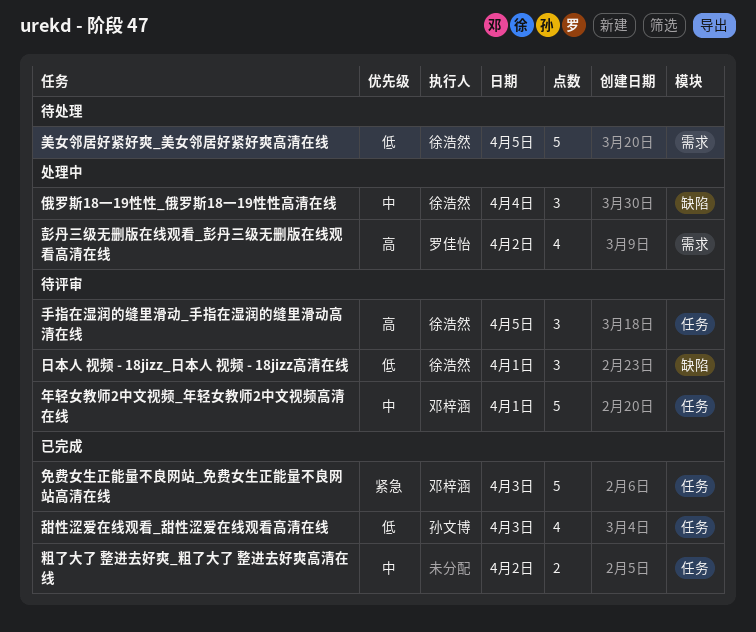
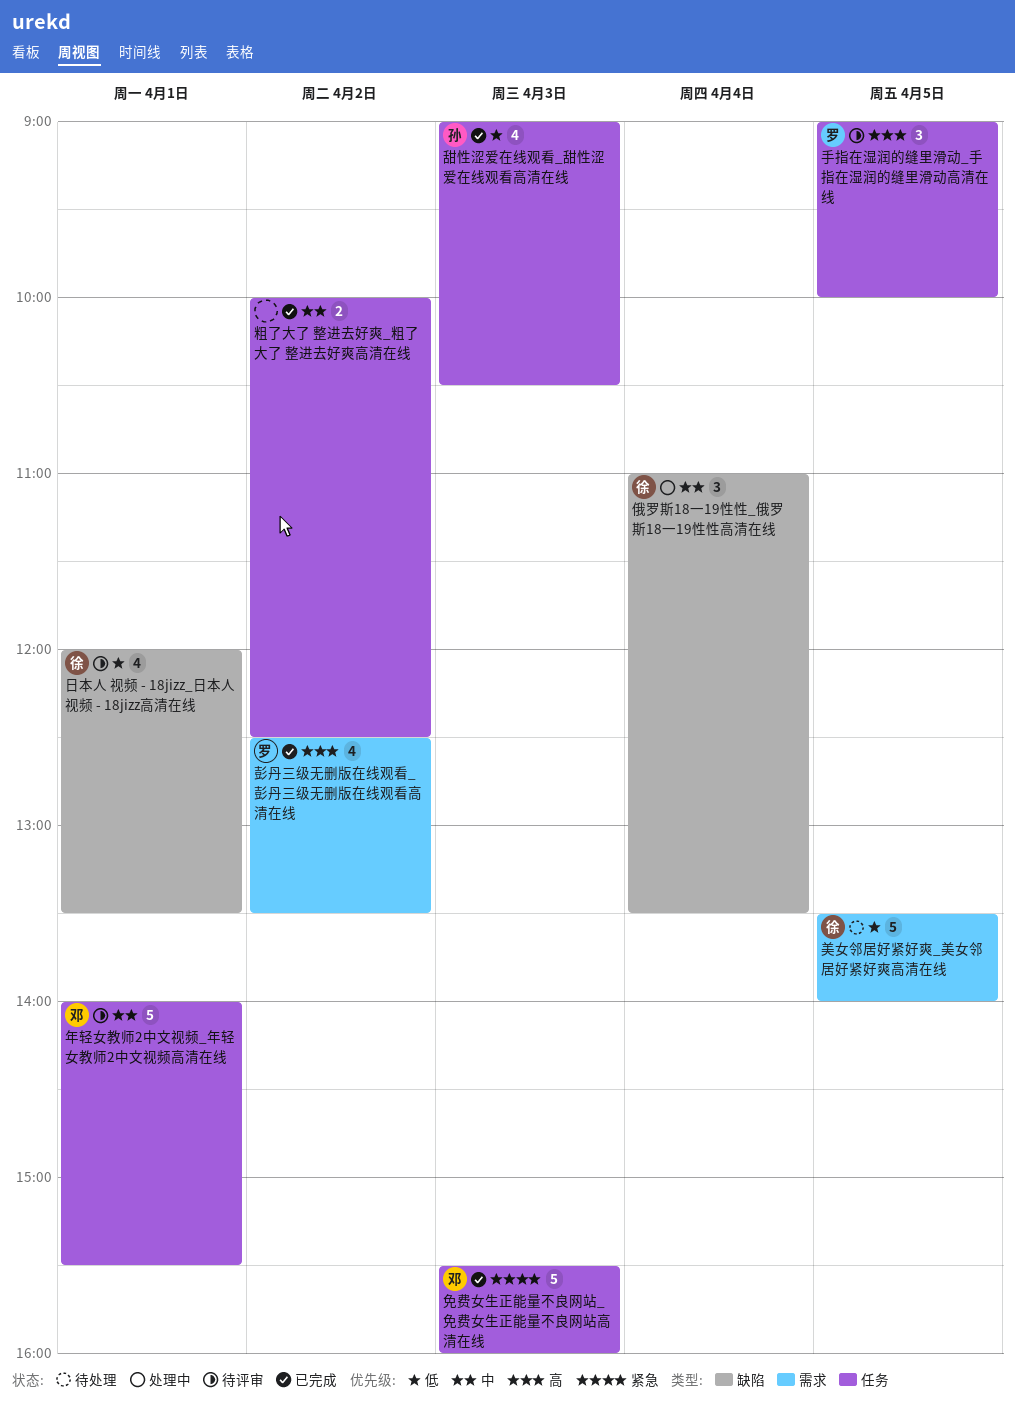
彭丹三级无删版在线观看_彭丹三级无删版在线观看高清在线, status: 处理中 -> 已完成
手指在湿润的缝里滑动_手指在湿润的缝里滑动高清在线, owner: 徐浩然 -> 罗佳怡
日本人 视频 - 18jizz_日本人 视频 - 18jizz高清在线, estimate: 3 -> 4

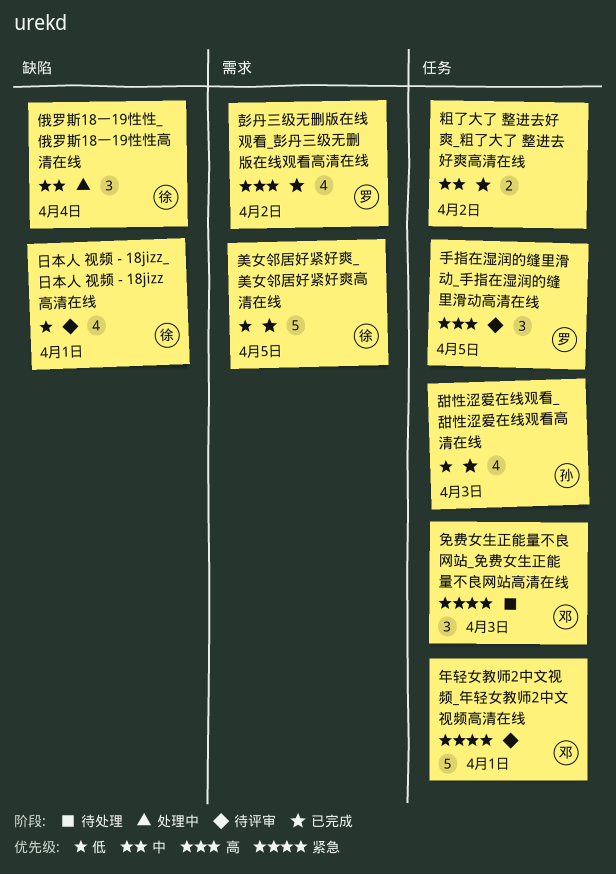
免费女生正能量不良网站_免费女生正能量不良网站高清在线, status: 已完成 -> 待处理
免费女生正能量不良网站_免费女生正能量不良网站高清在线, estimate: 5 -> 3
年轻女教师2中文视频_年轻女教师2中文视频高清在线, priority: 中 -> 紧急
美女邻居好紧好爽_美女邻居好紧好爽高清在线, status: 待处理 -> 已完成

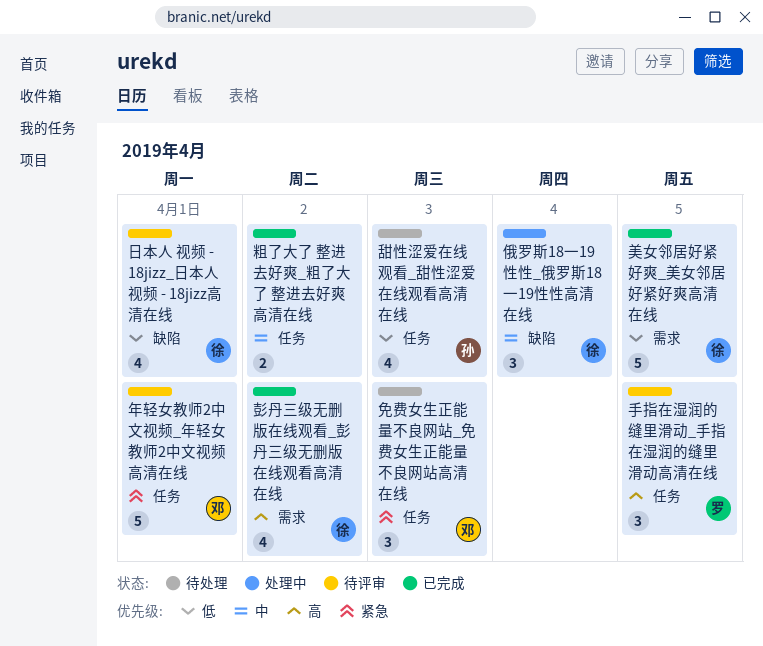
彭丹三级无删版在线观看_彭丹三级无删版在线观看高清在线, owner: 罗 -> 徐
甜性涩爱在线观看_甜性涩爱在线观看高清在线, status: 已完成 -> 待处理

